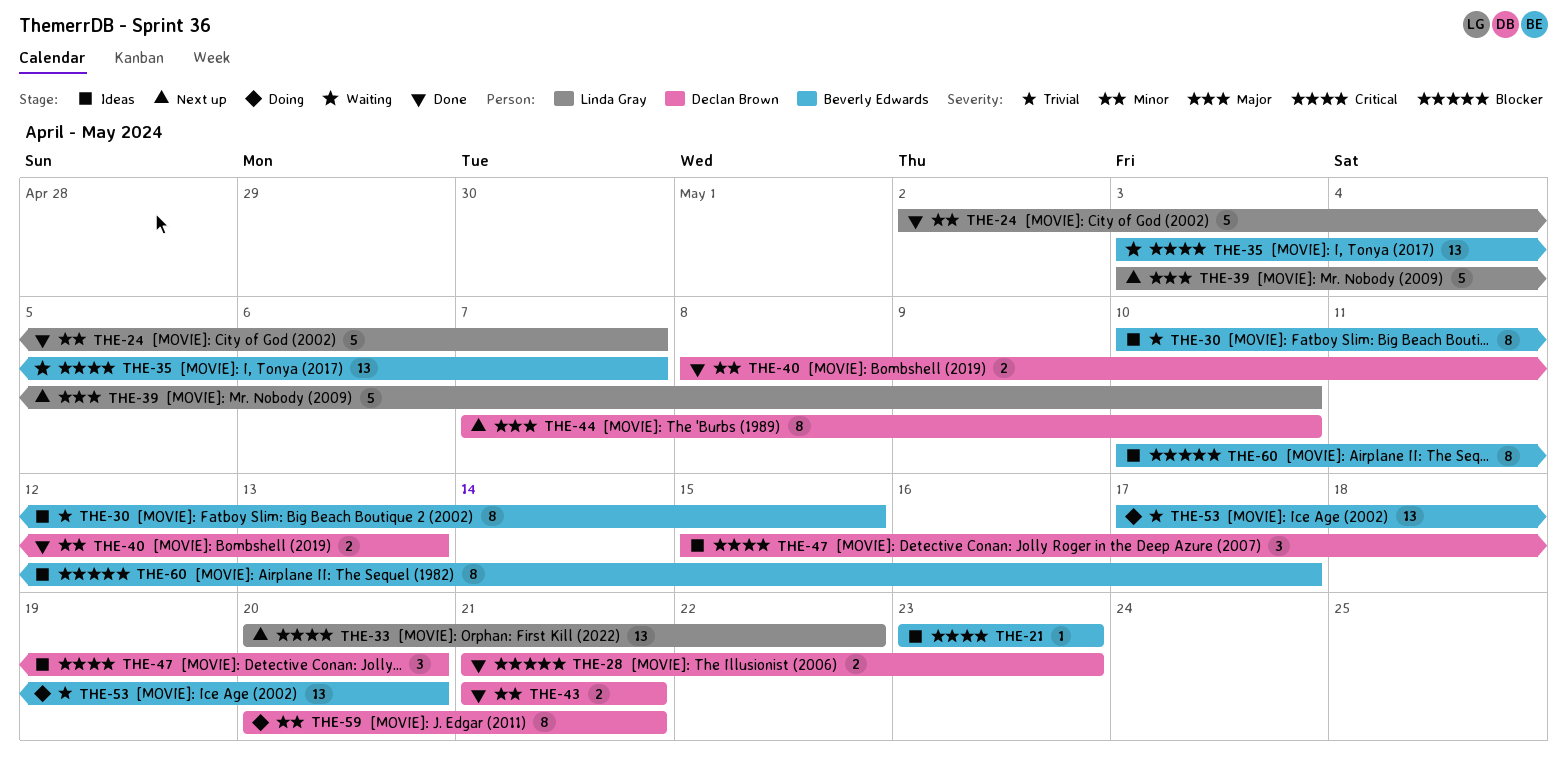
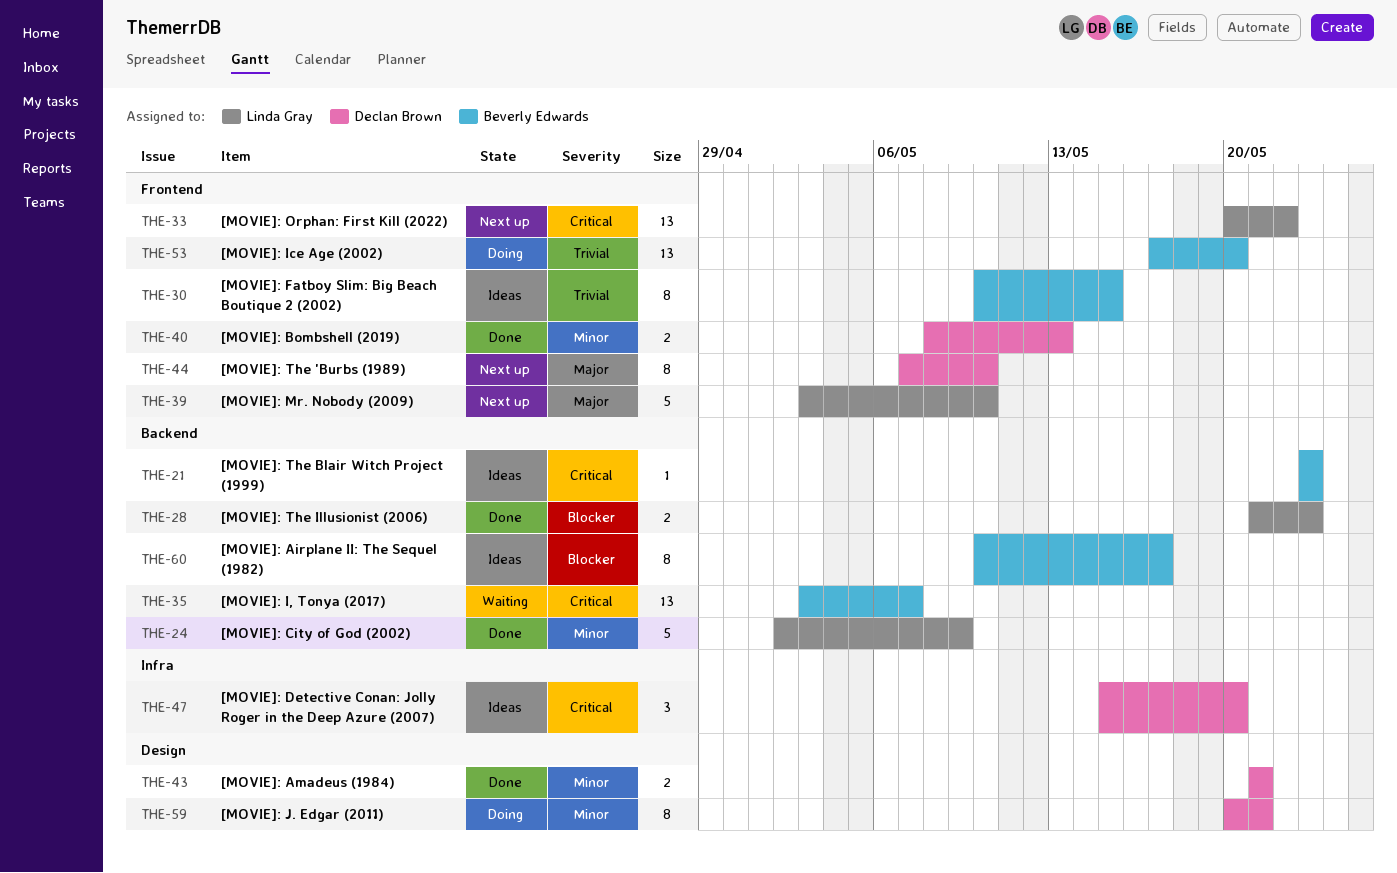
THE-24, due: May 7 -> May 9
THE-28, owner: Declan Brown -> Linda Gray

